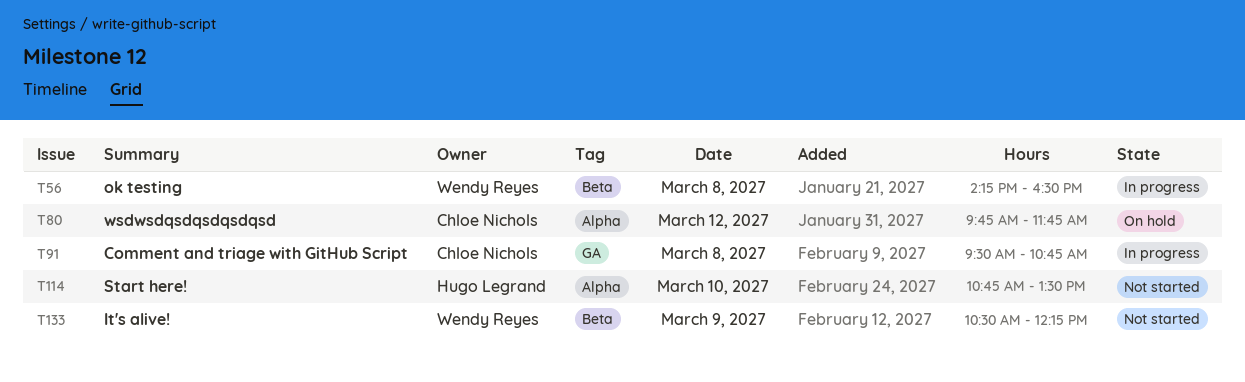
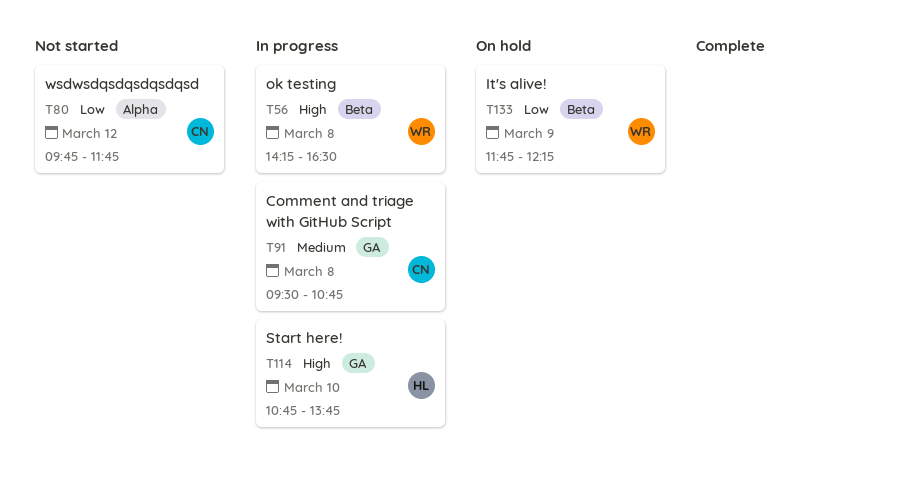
T80, status: On hold -> Not started
T114, status: Not started -> In progress
T114, label: Alpha -> GA
T114, ends: 13:30 -> 13:45
T133, status: Not started -> On hold
T133, begins: 10:30 -> 11:45

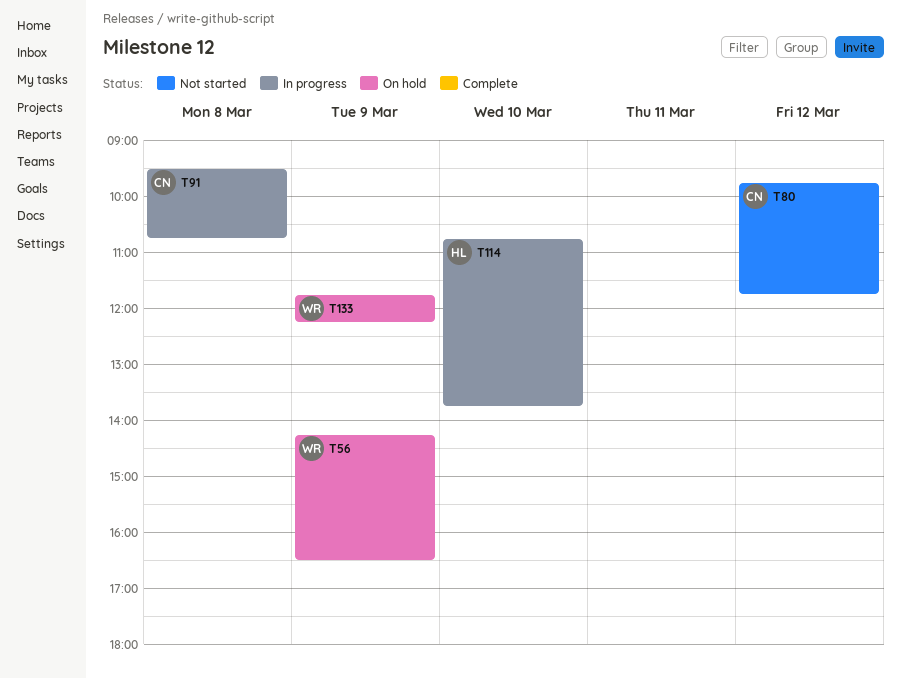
T56, status: In progress -> On hold
T56, day: Mar 8 -> Mar 9

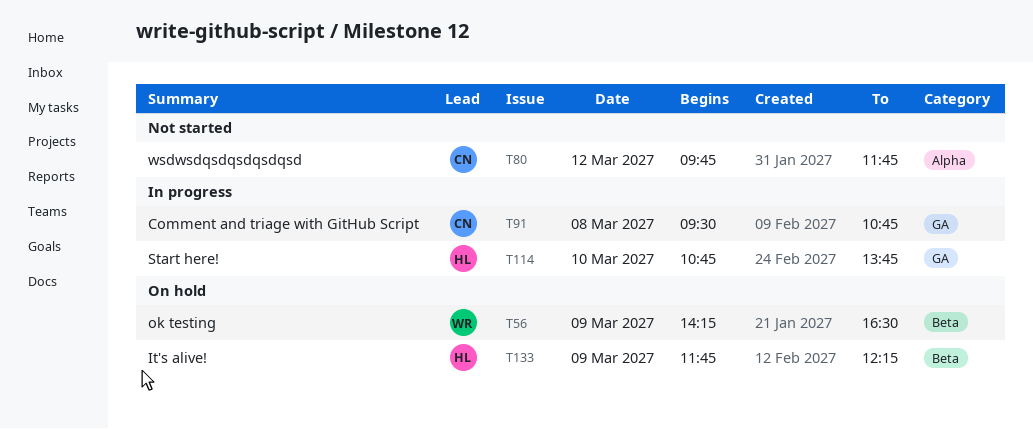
T133, owner: WR -> HL

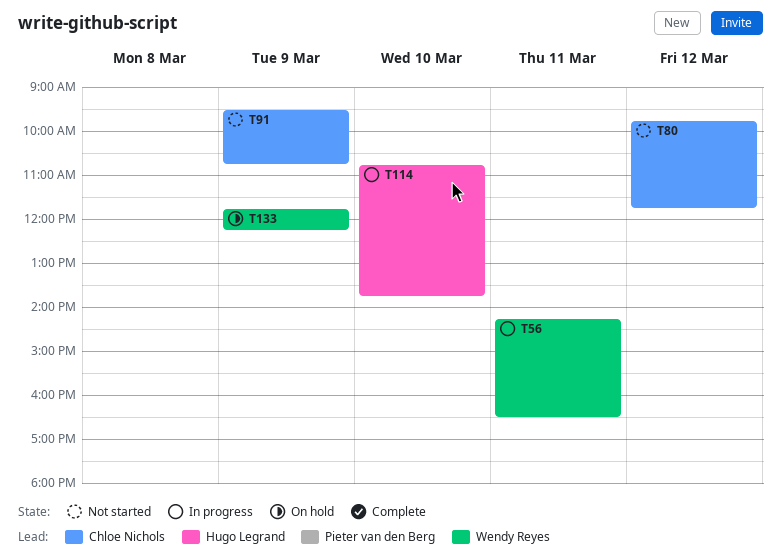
T56, status: On hold -> In progress
T56, day: Mar 9 -> Mar 11
T91, status: In progress -> Not started
T91, day: Mar 8 -> Mar 9
T133, owner: Hugo Legrand -> Wendy Reyes

